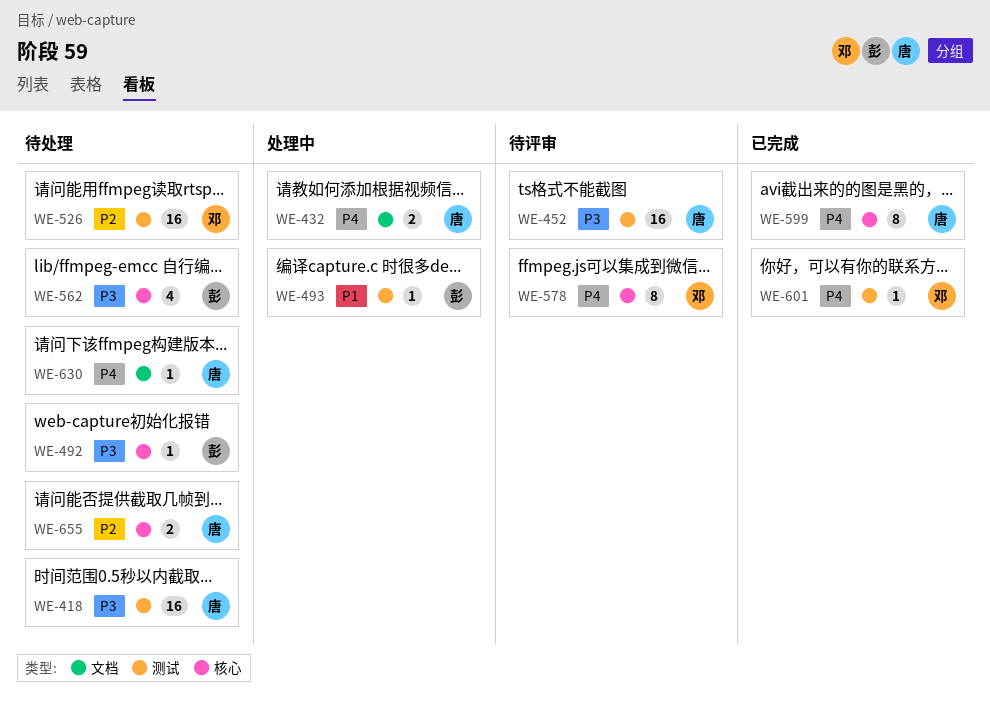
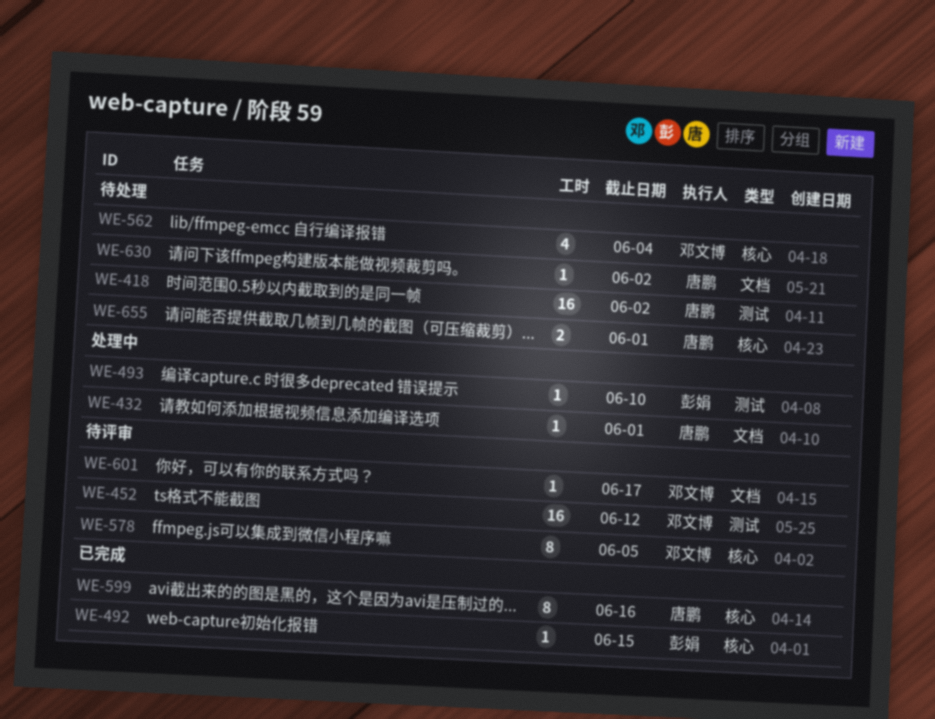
WE-432, estimate: 2 -> 1
WE-452, owner: 唐鹏 -> 邓文博
WE-492, status: 待处理 -> 已完成
WE-526: present -> none
WE-562, owner: 彭娟 -> 邓文博
WE-601, status: 已完成 -> 待评审
WE-601, label: 测试 -> 文档

